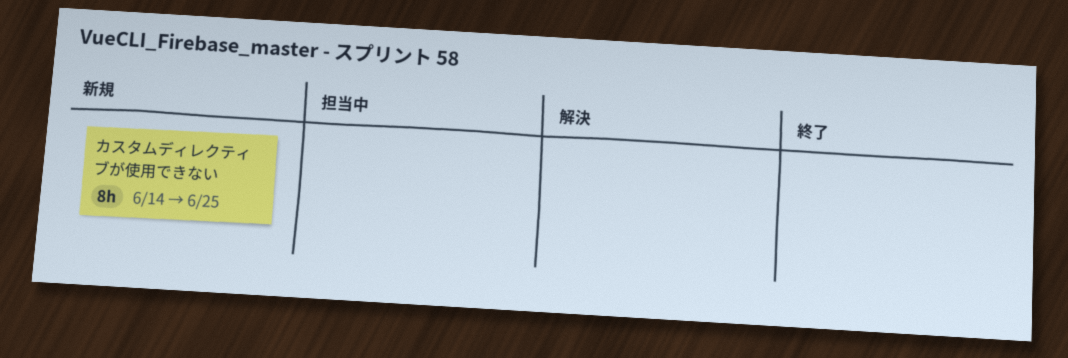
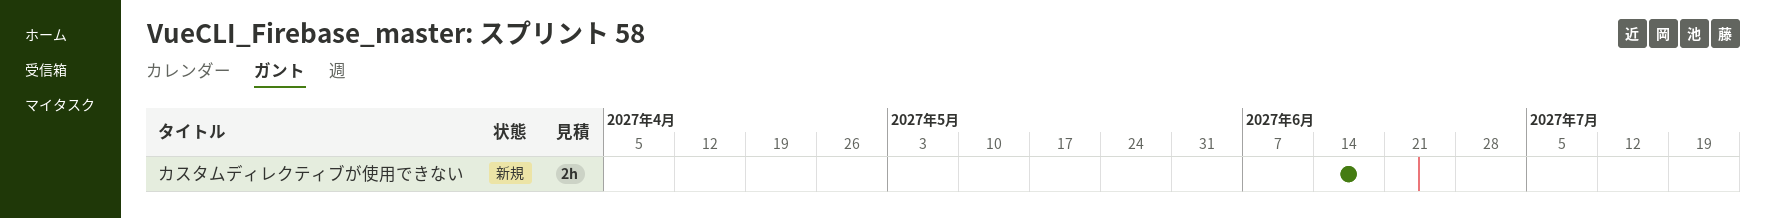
カスタムディレクティブが使用できない, estimate: 8h -> 2h
カスタムディレクティブが使用できない, due: Jun 25 -> Jun 18

